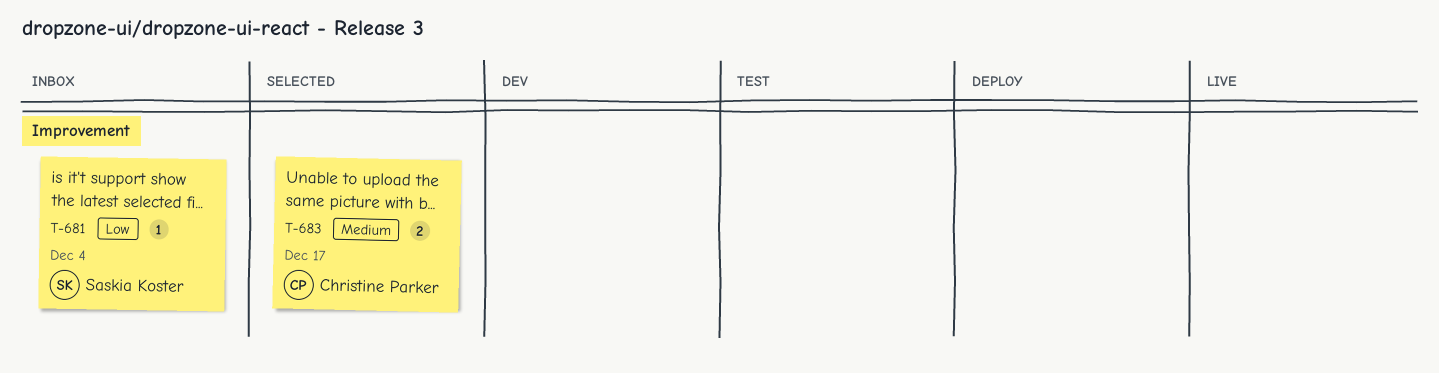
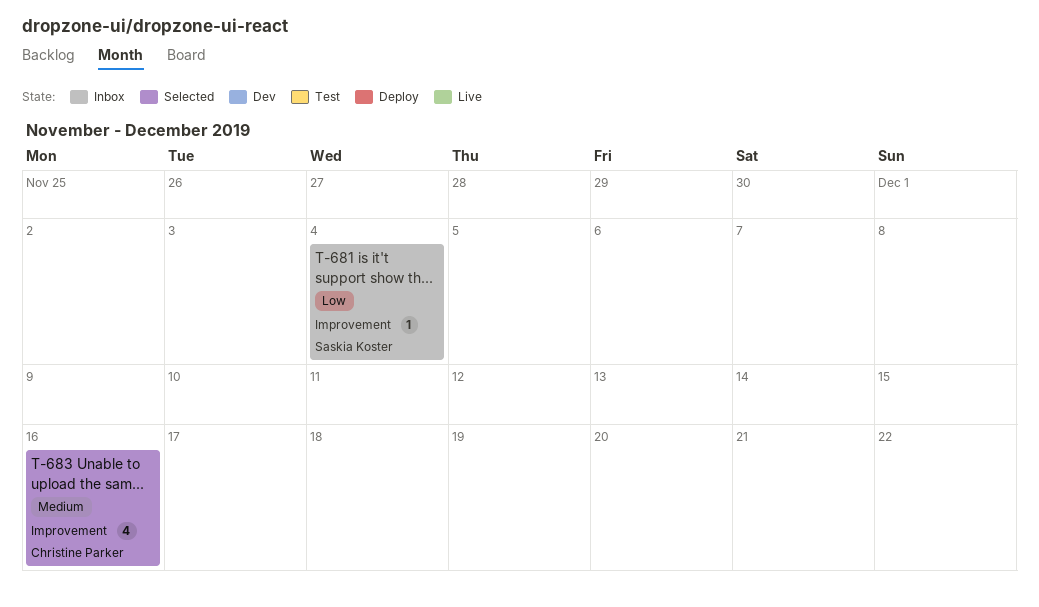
T-683, estimate: 2 -> 4
T-683, due: Dec 17 -> Dec 16

